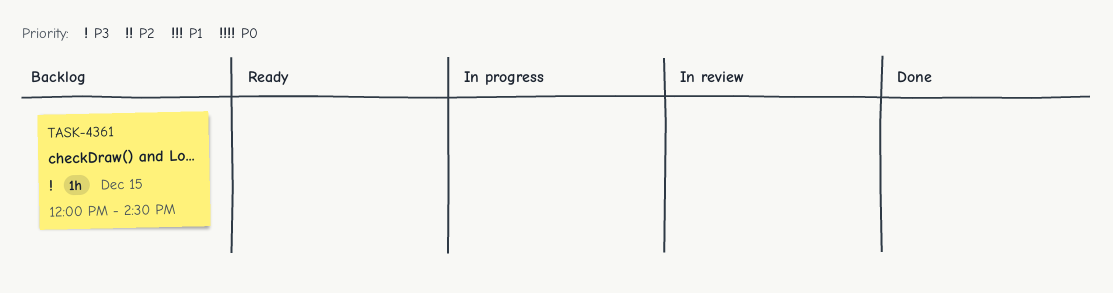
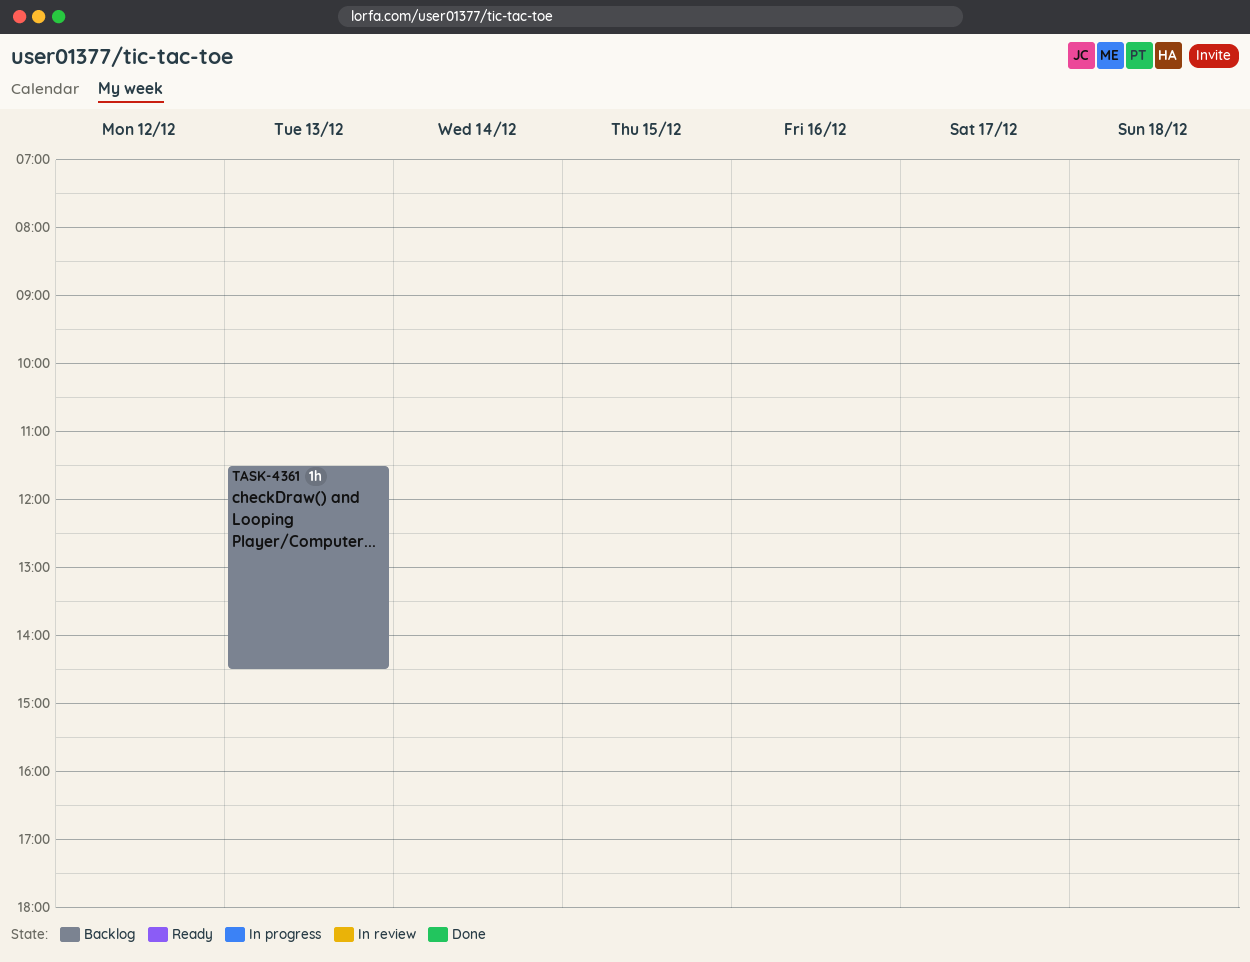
TASK-4361, day: Dec 15 -> Dec 13
TASK-4361, begins: 12:00 -> 11:30

